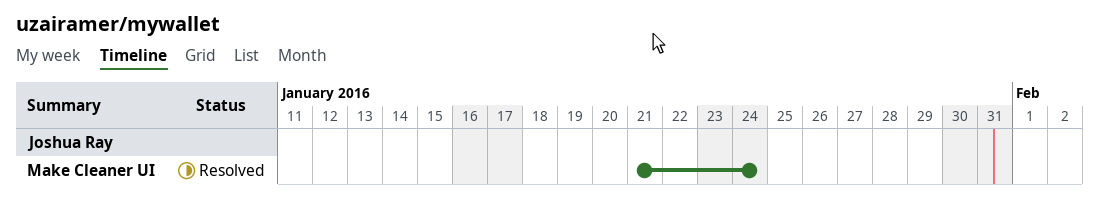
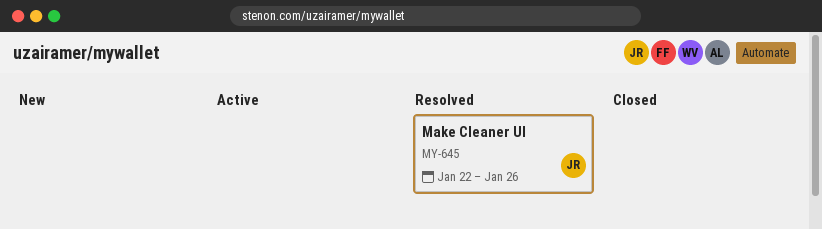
Make Cleaner UI, start: Jan 21 -> Jan 22
Make Cleaner UI, due: Jan 24 -> Jan 26

